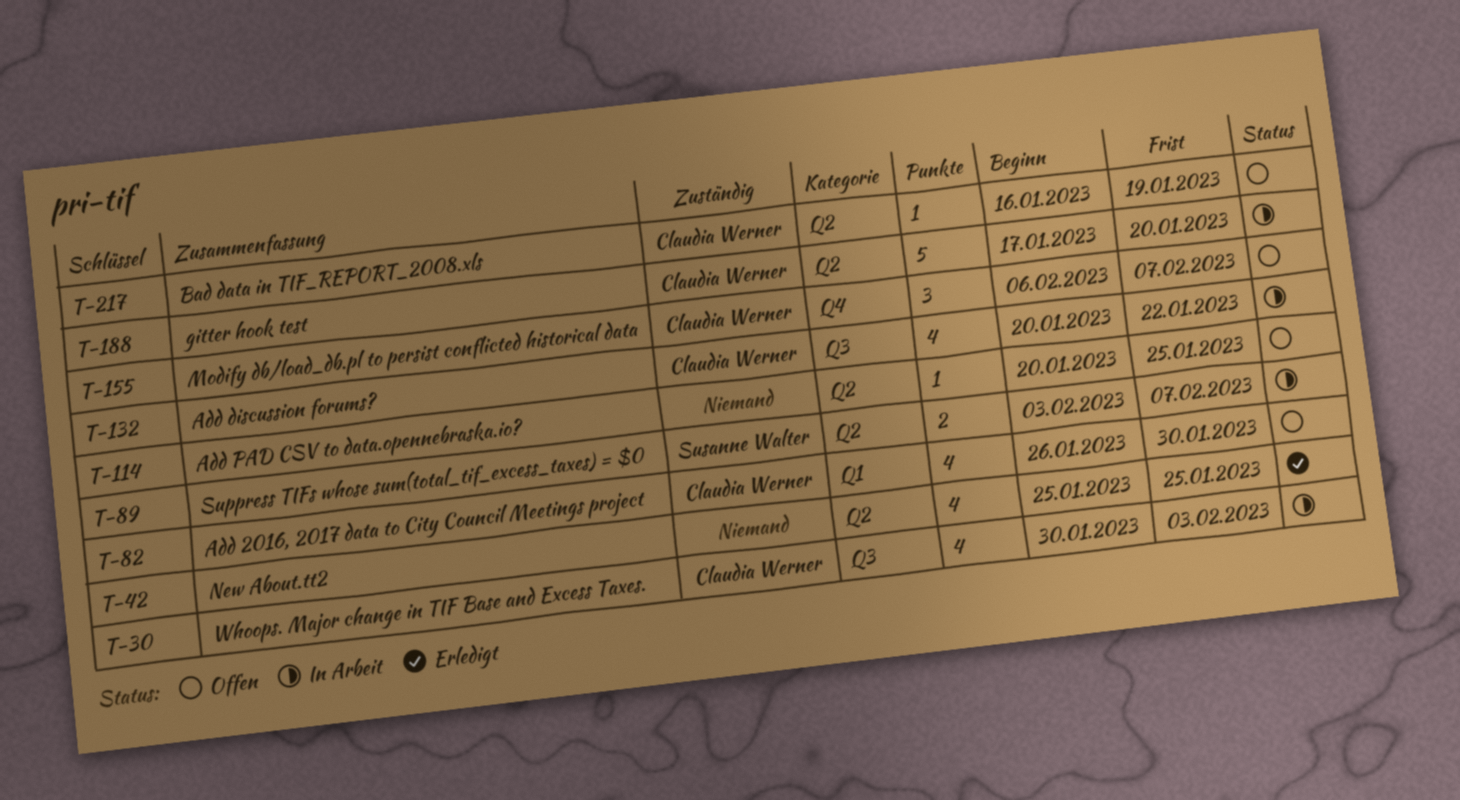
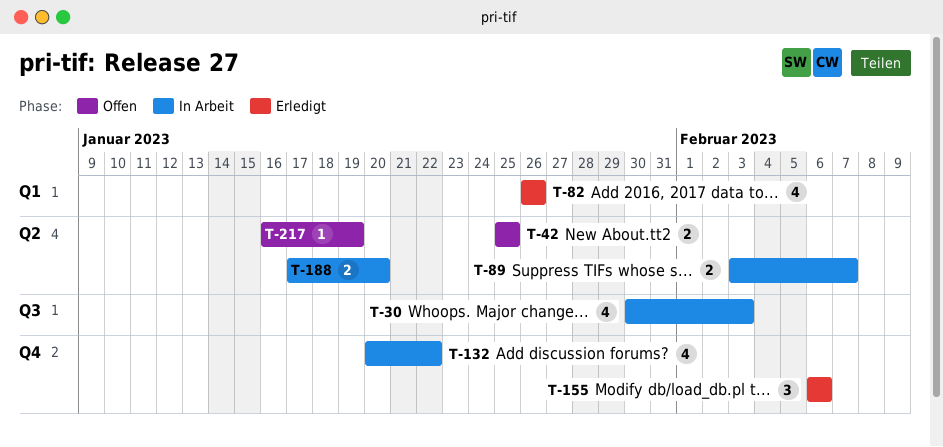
T-42, status: Erledigt -> Offen
T-42, estimate: 4 -> 2
T-82, status: Offen -> Erledigt
T-82, due: Jan 30 -> Jan 26
T-114: present -> none
T-132, label: Q3 -> Q4
T-155, status: Offen -> Erledigt
T-155, due: Feb 7 -> Feb 6
T-188, estimate: 5 -> 2

